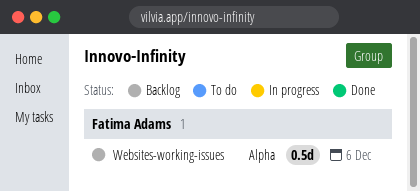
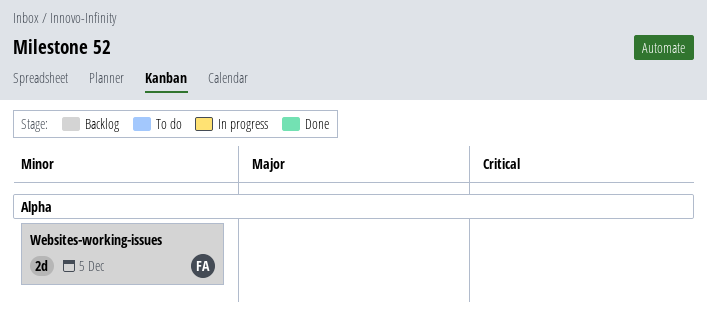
Websites-working-issues, estimate: 0.5d -> 2d
Websites-working-issues, due: Dec 6 -> Dec 5

